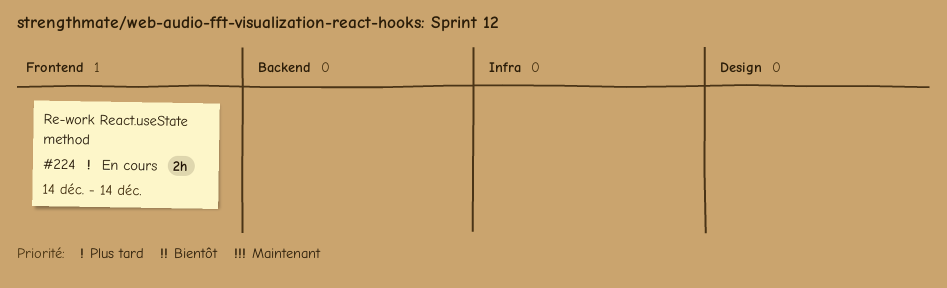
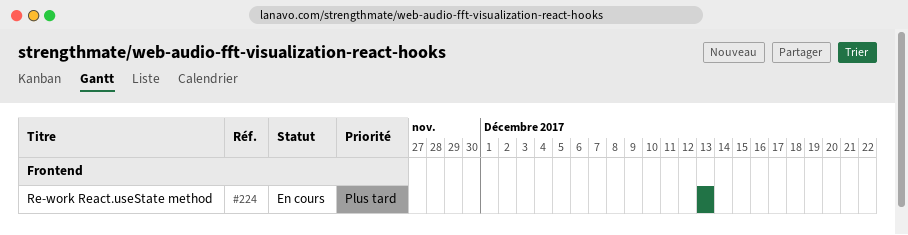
#224, start: Dec 14 -> Dec 13
#224, due: Dec 14 -> Dec 13

